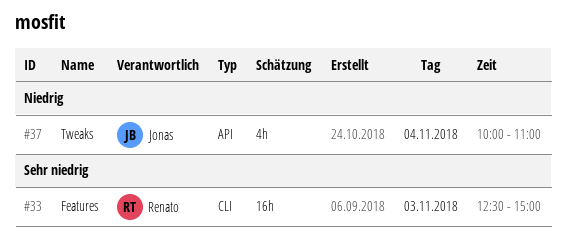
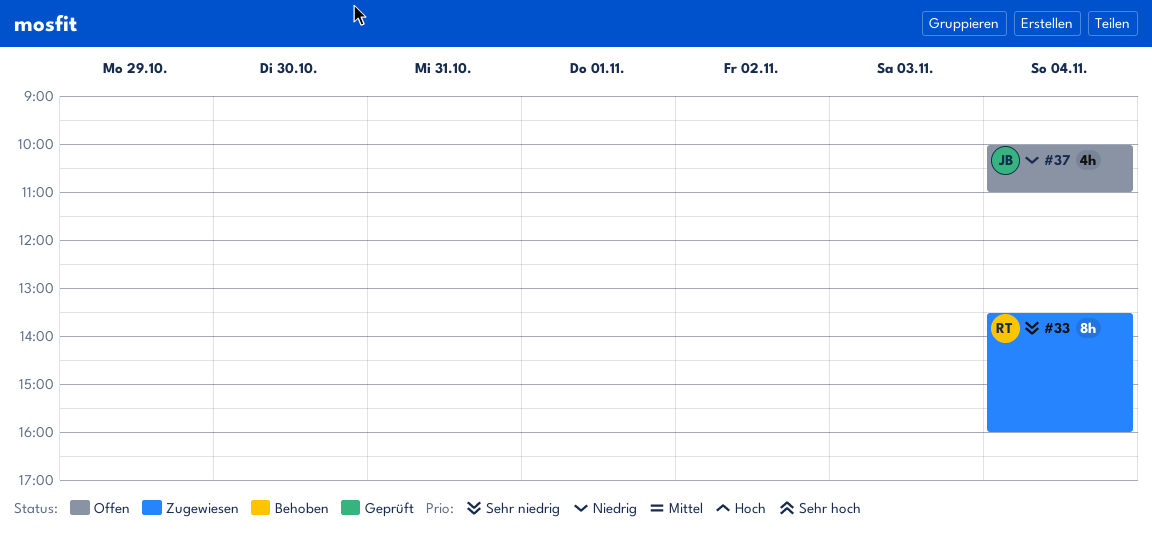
#33, estimate: 16h -> 8h
#33, day: Nov 3 -> Nov 4
#33, begins: 12:30 -> 13:30
#33, ends: 15:00 -> 16:00

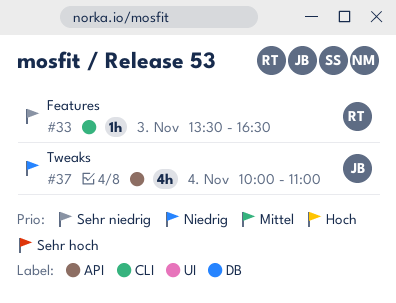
#33, estimate: 8h -> 1h
#33, day: Nov 4 -> Nov 3
#33, ends: 16:00 -> 16:30

